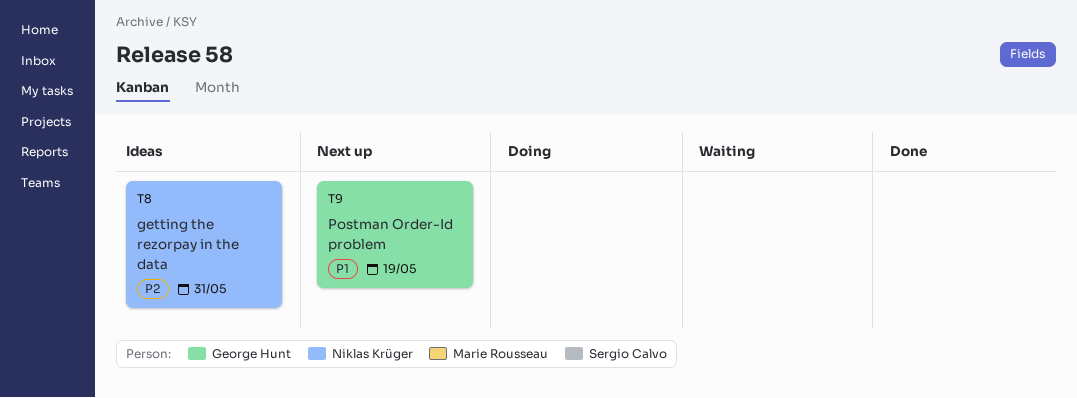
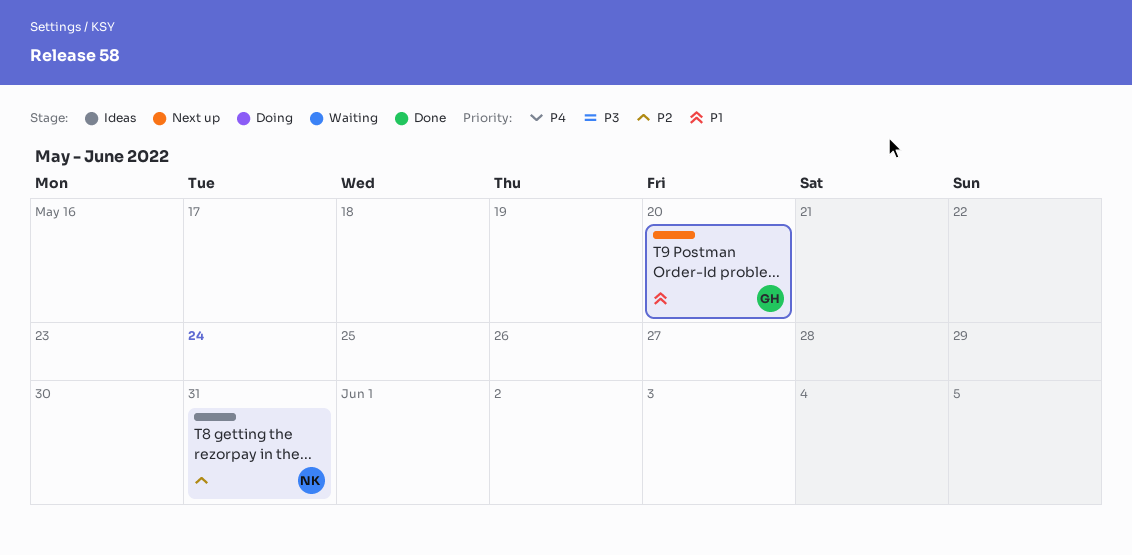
T9, due: May 19 -> May 20

